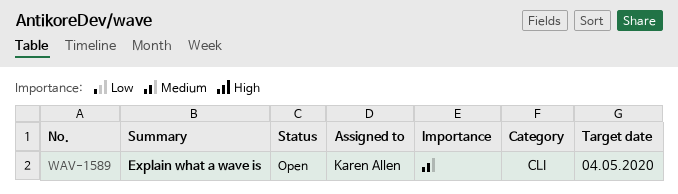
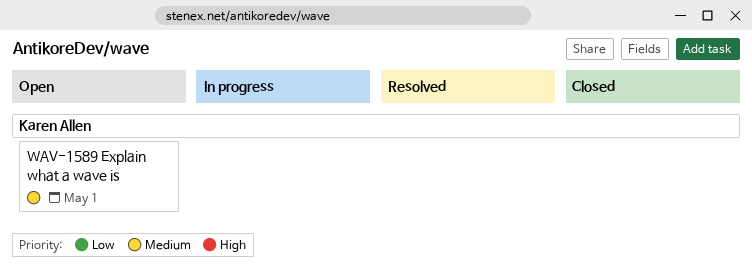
WAV-1589, due: May 4 -> May 1

